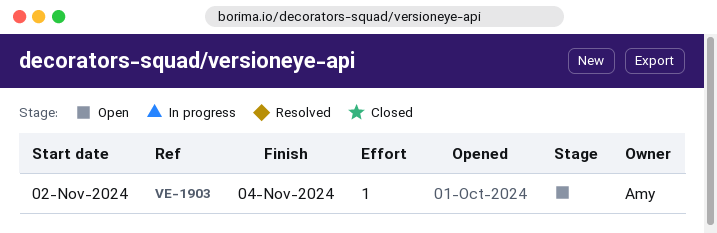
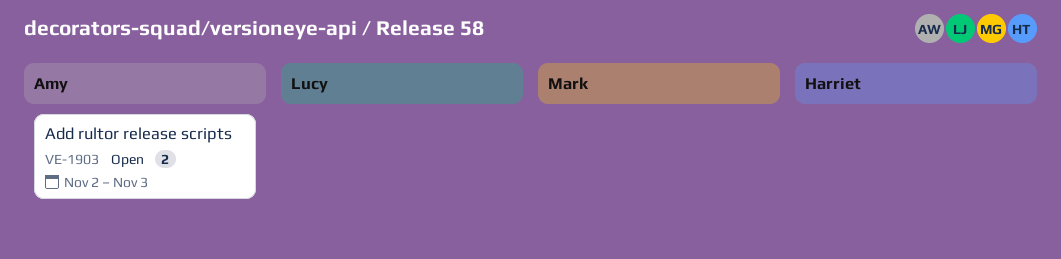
VE-1903, estimate: 1 -> 2
VE-1903, due: Nov 4 -> Nov 3

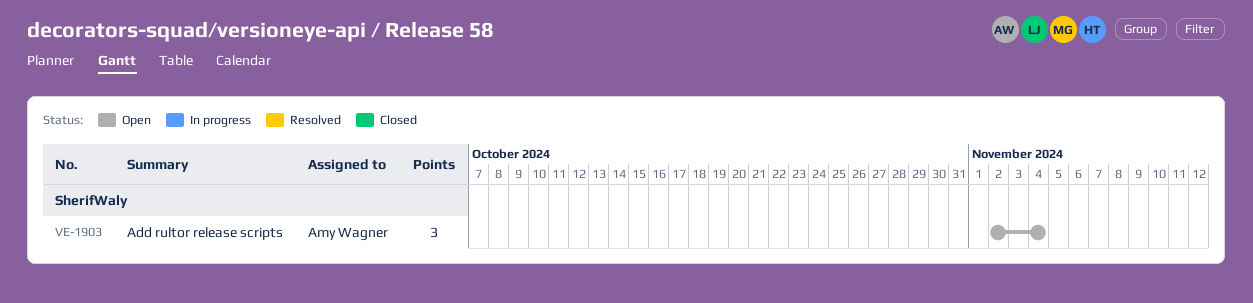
VE-1903, estimate: 2 -> 3
VE-1903, due: Nov 3 -> Nov 4

